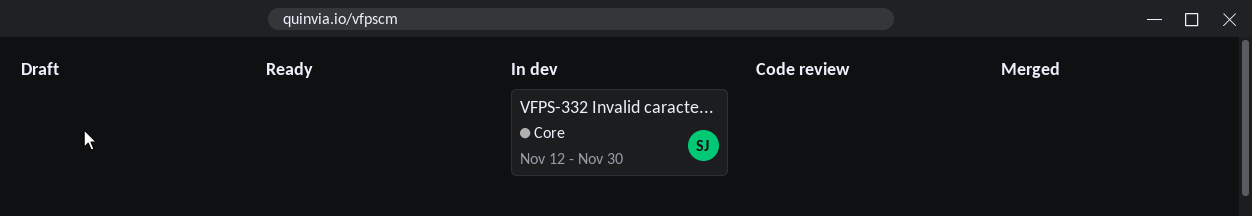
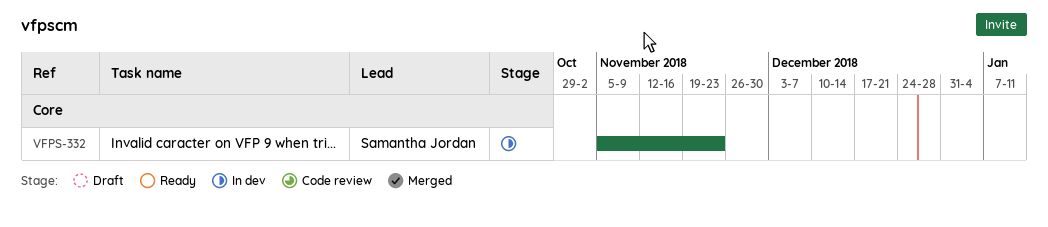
VFPS-332, start: Nov 12 -> Nov 5
VFPS-332, due: Nov 30 -> Nov 23

